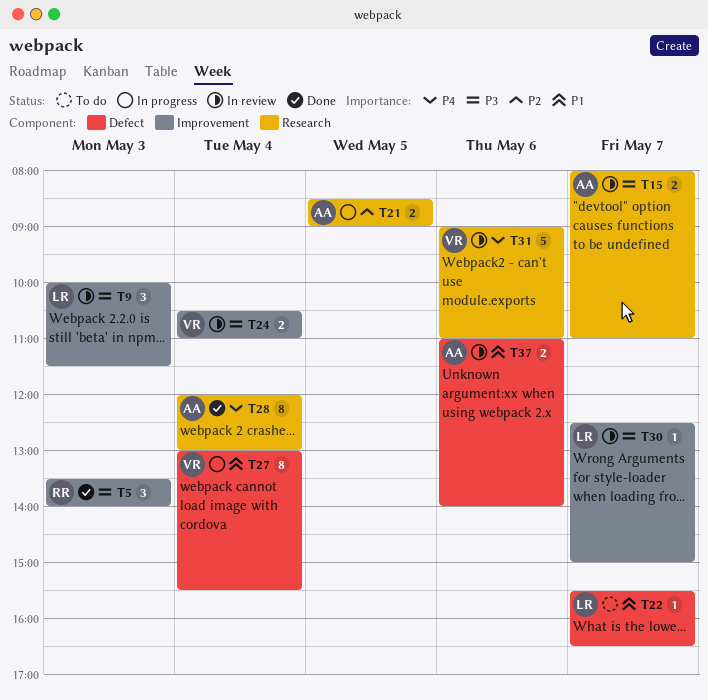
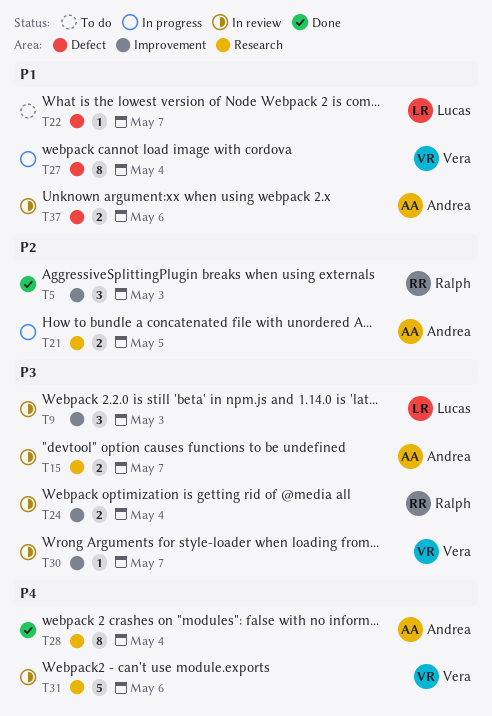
T5, priority: P3 -> P2
T24, owner: Vera -> Ralph
T30, owner: Lucas -> Vera

